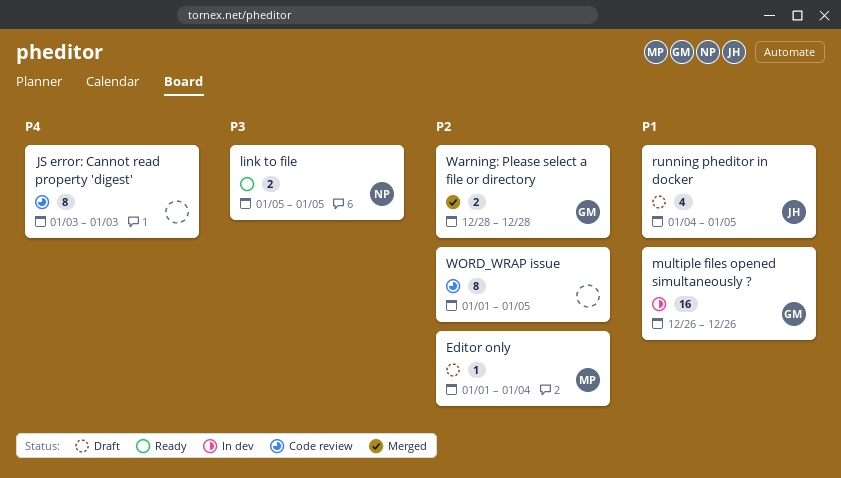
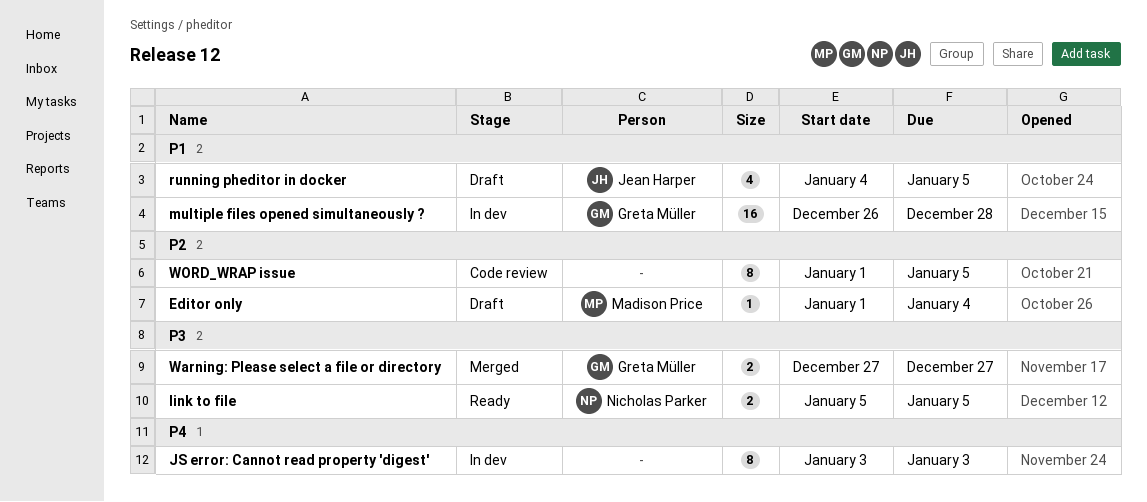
JS error: Cannot read property 'digest', status: Code review -> In dev
multiple files opened simultaneously ?, due: Dec 26 -> Dec 28
Warning: Please select a file or directory, priority: P2 -> P3
Warning: Please select a file or directory, start: Dec 28 -> Dec 27
Warning: Please select a file or directory, due: Dec 28 -> Dec 27

